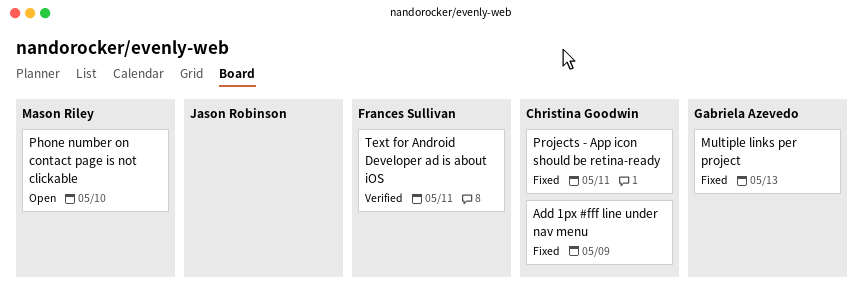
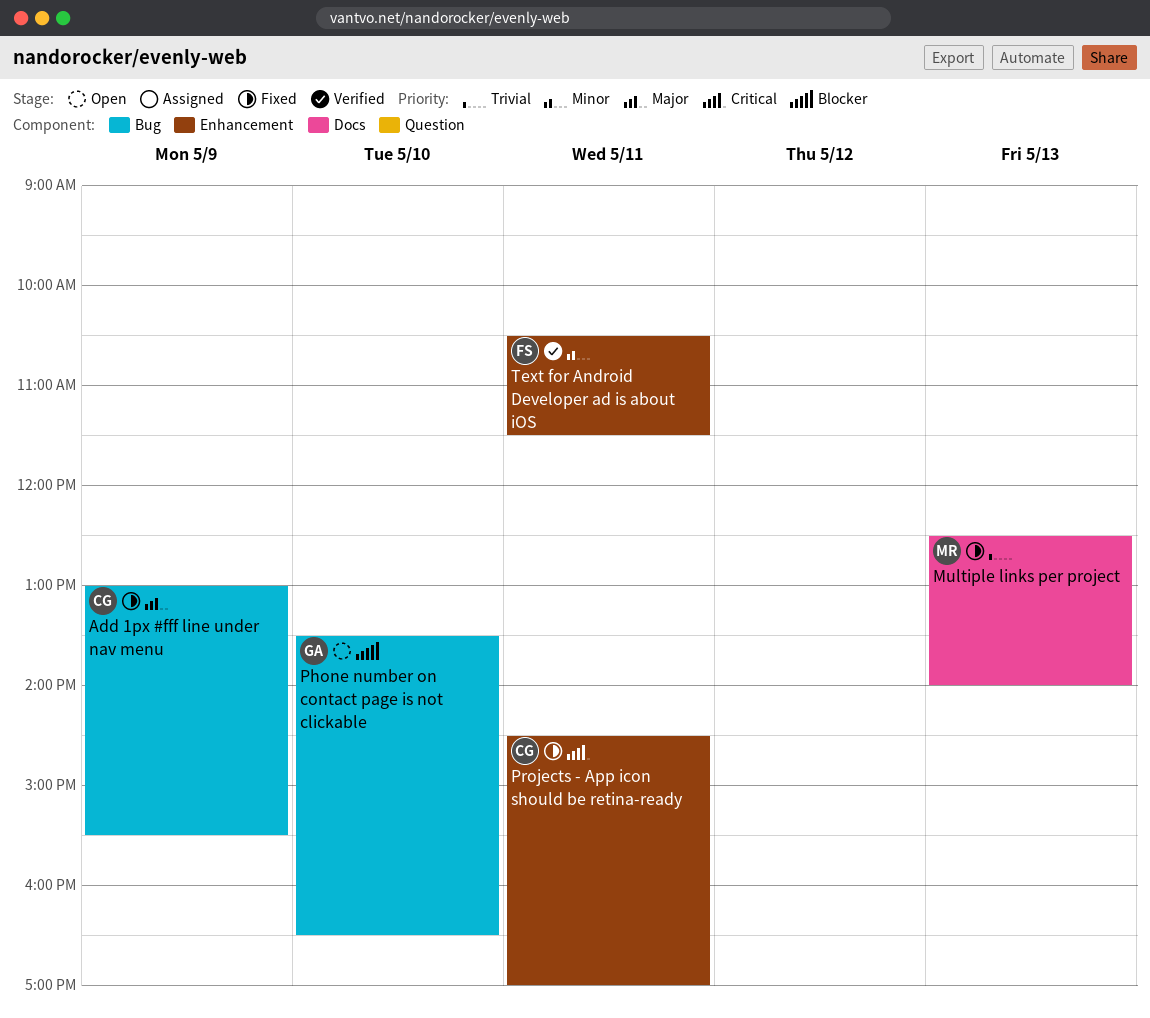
Multiple links per project, owner: Gabriela Azevedo -> Mason Riley
Phone number on contact page is not clickable, owner: Mason Riley -> Gabriela Azevedo

